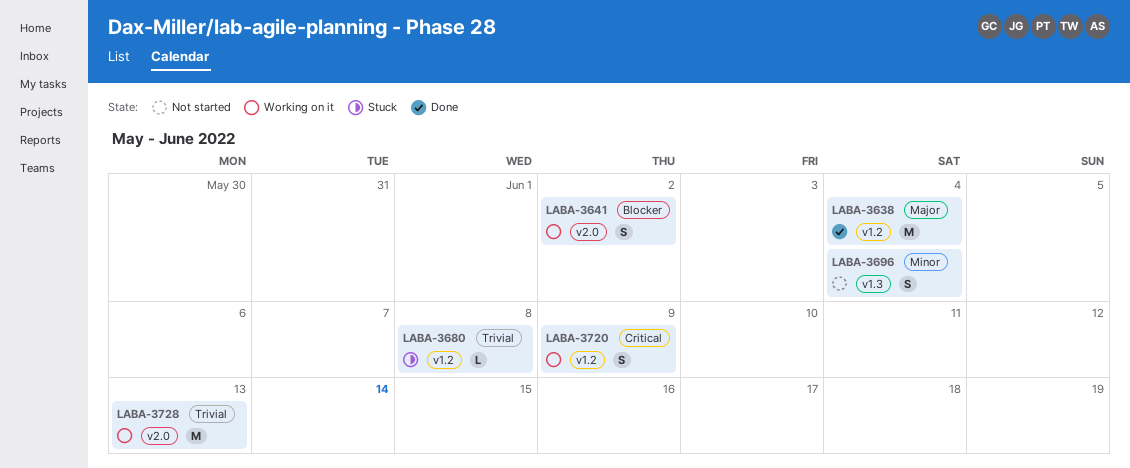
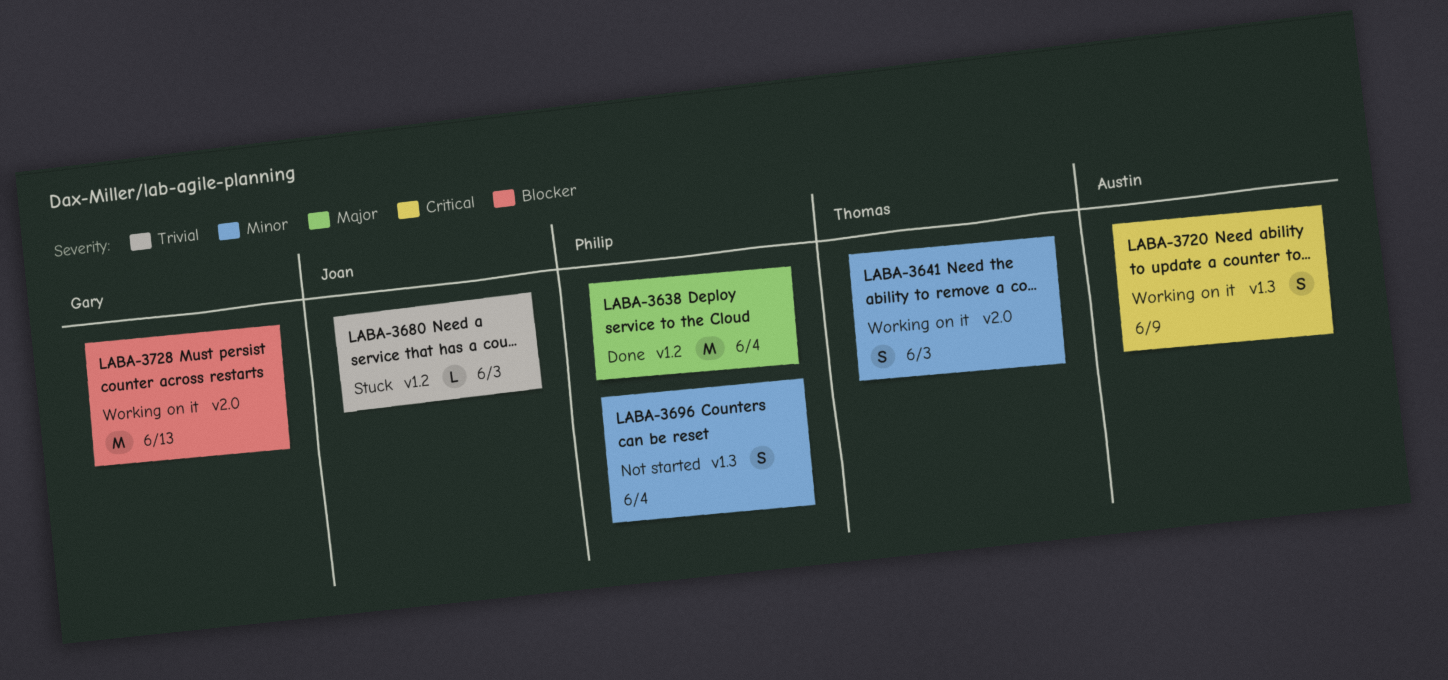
LABA-3641, priority: Blocker -> Minor
LABA-3641, due: Jun 2 -> Jun 3
LABA-3680, due: Jun 8 -> Jun 3
LABA-3720, label: v1.2 -> v1.3
LABA-3728, priority: Trivial -> Blocker

